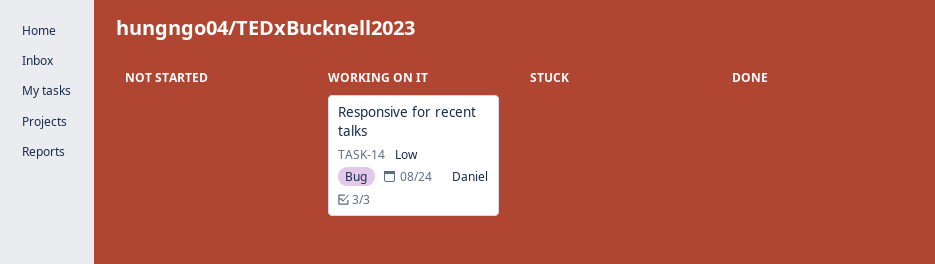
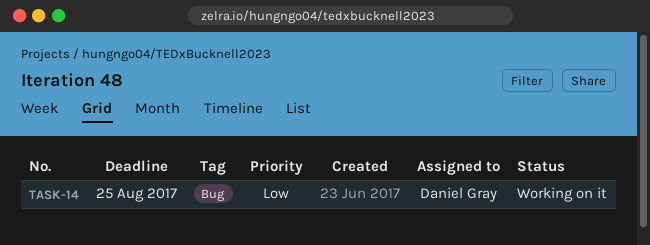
TASK-14, due: Aug 24 -> Aug 25

